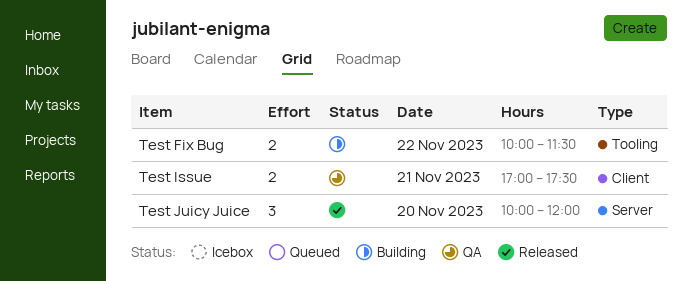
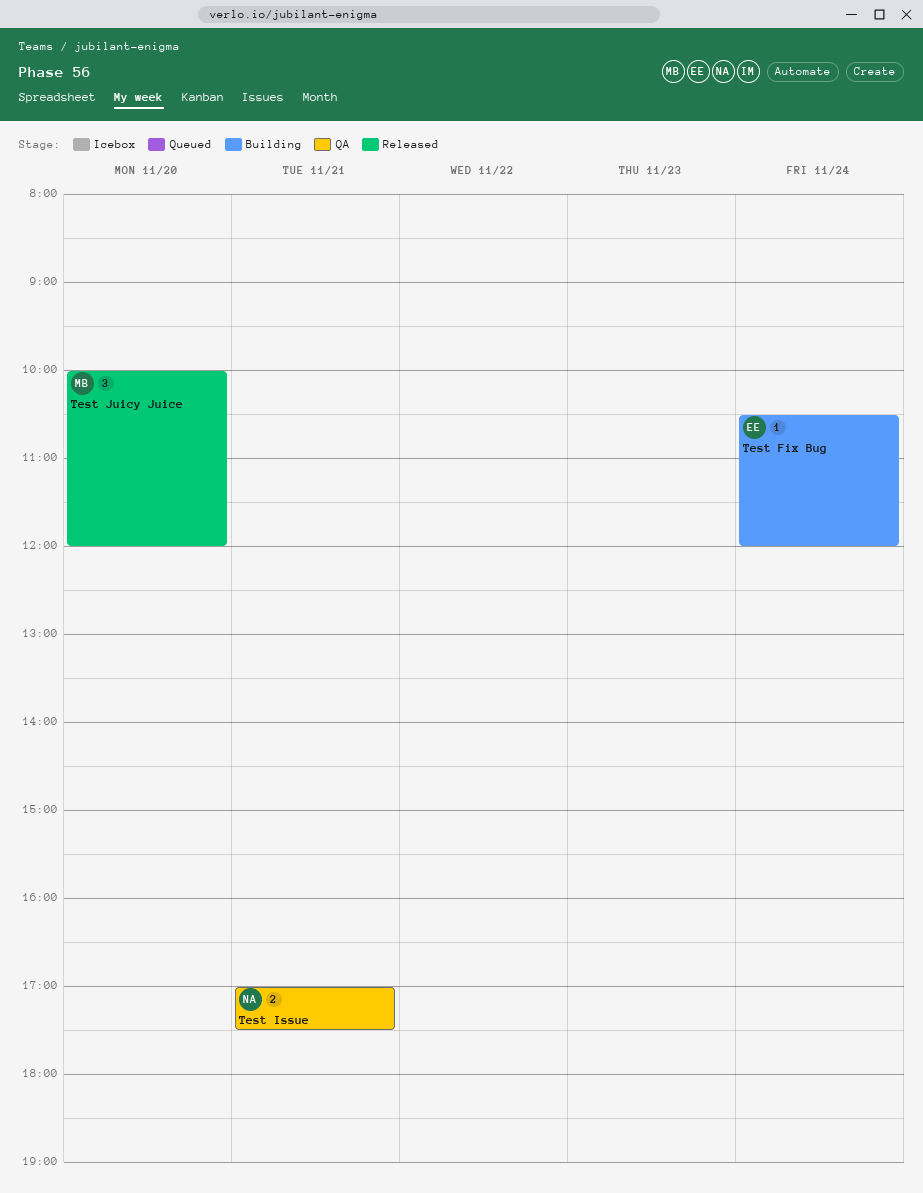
Test Fix Bug, estimate: 2 -> 1
Test Fix Bug, day: Nov 22 -> Nov 24
Test Fix Bug, begins: 10:00 -> 10:30
Test Fix Bug, ends: 11:30 -> 12:00

